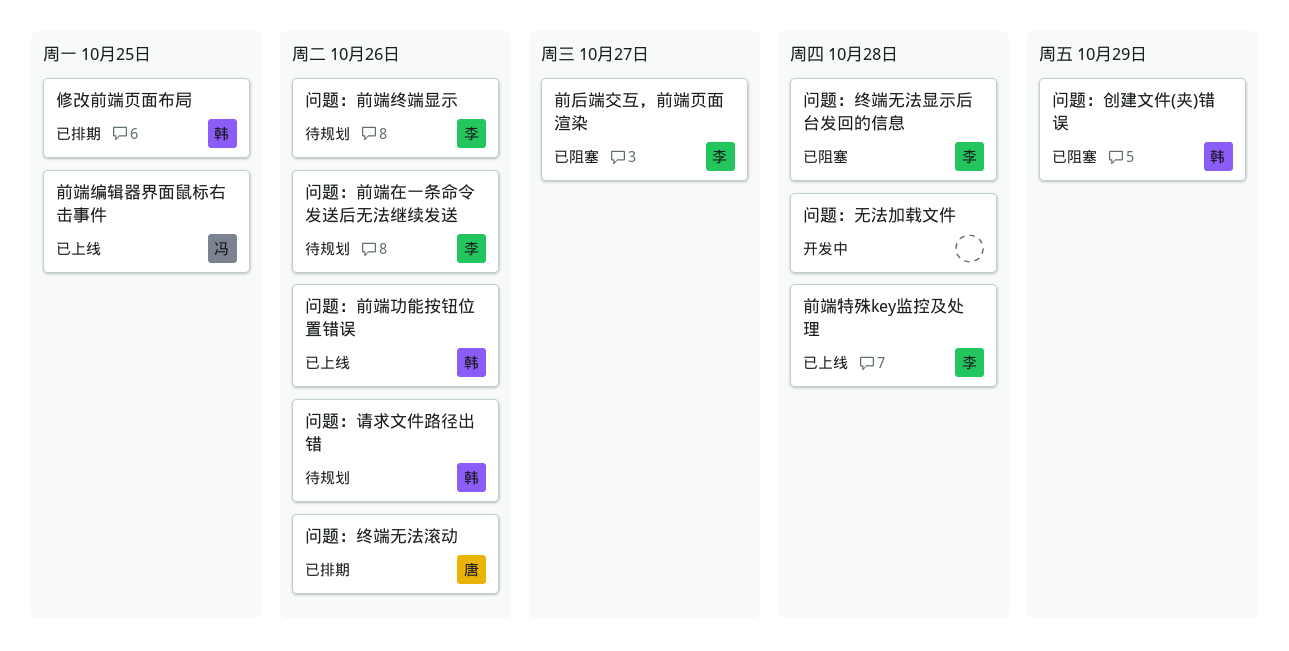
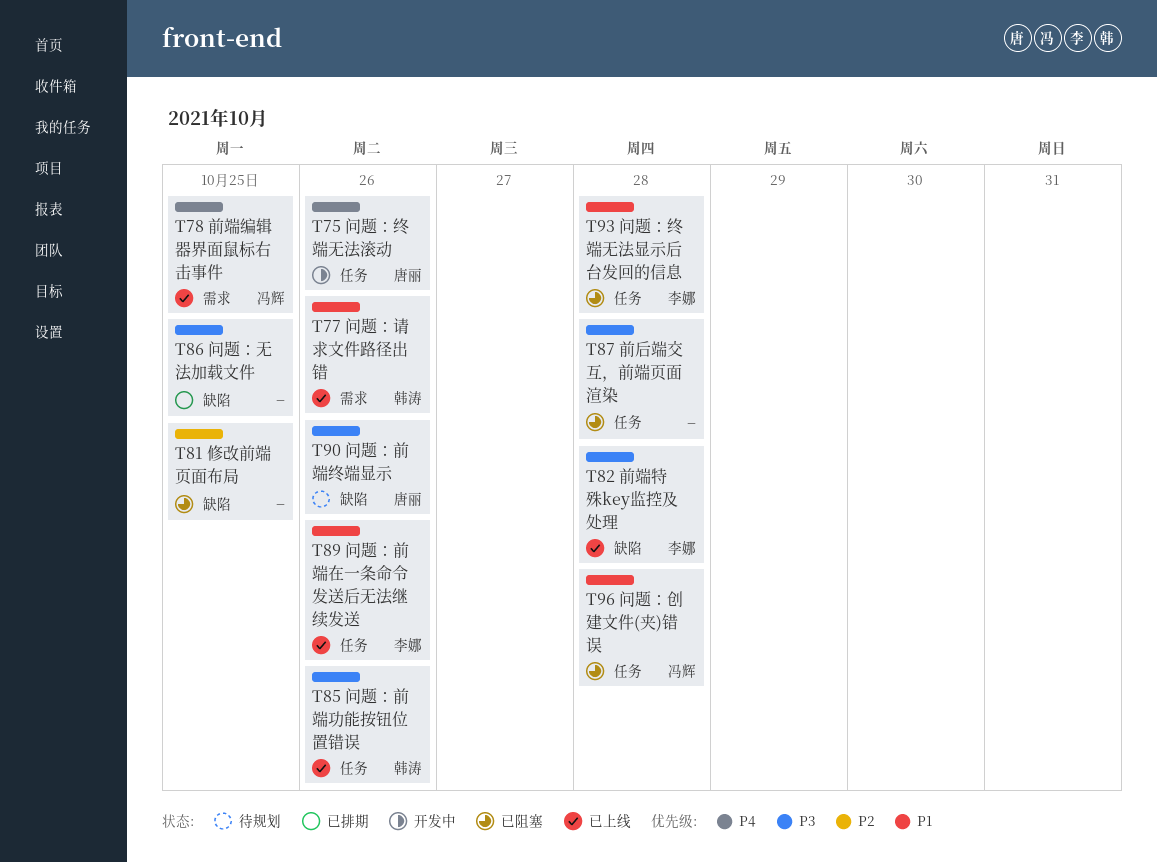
修改前端页面布局, status: 已排期 -> 已阻塞
修改前端页面布局, owner: 韩涛 -> none
前后端交互，前端页面渲染, owner: 李娜 -> none
前后端交互，前端页面渲染, due: Oct 27 -> Oct 28
问题：创建文件(夹)错误, owner: 韩涛 -> 冯辉
问题：创建文件(夹)错误, due: Oct 29 -> Oct 28
问题：前端在一条命令发送后无法继续发送, status: 待规划 -> 已上线
问题：前端终端显示, owner: 李娜 -> 唐丽
问题：无法加载文件, status: 开发中 -> 已排期
问题：无法加载文件, due: Oct 28 -> Oct 25
问题：终端无法滚动, status: 已排期 -> 开发中
问题：请求文件路径出错, status: 待规划 -> 已上线

